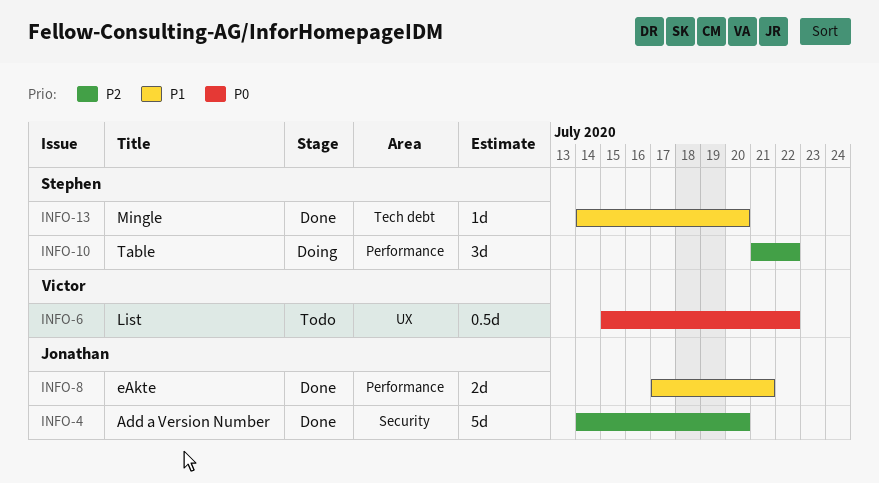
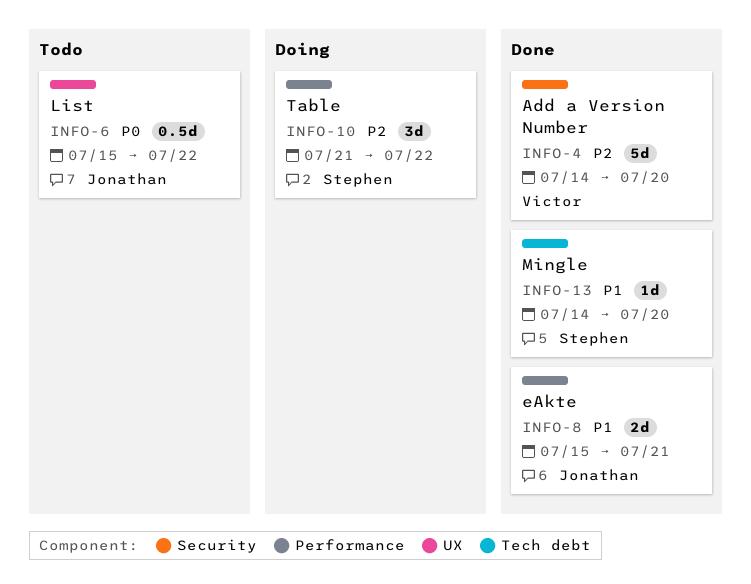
INFO-4, owner: Jonathan -> Victor
INFO-6, owner: Victor -> Jonathan
INFO-8, start: Jul 17 -> Jul 15

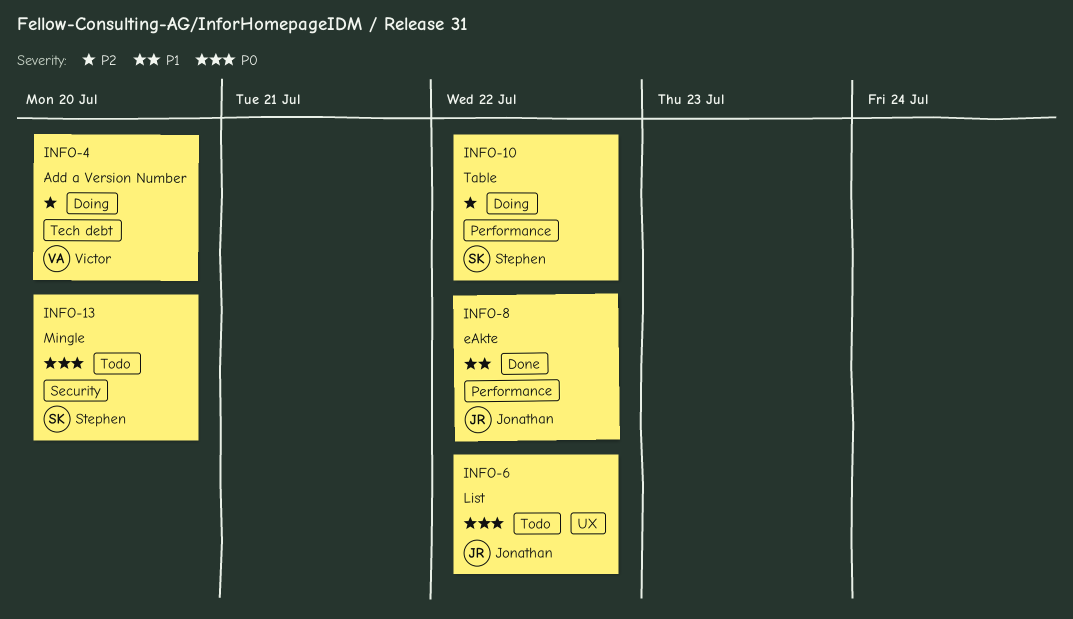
INFO-4, status: Done -> Doing
INFO-4, label: Security -> Tech debt
INFO-8, due: Jul 21 -> Jul 22
INFO-13, status: Done -> Todo
INFO-13, priority: P1 -> P0
INFO-13, label: Tech debt -> Security

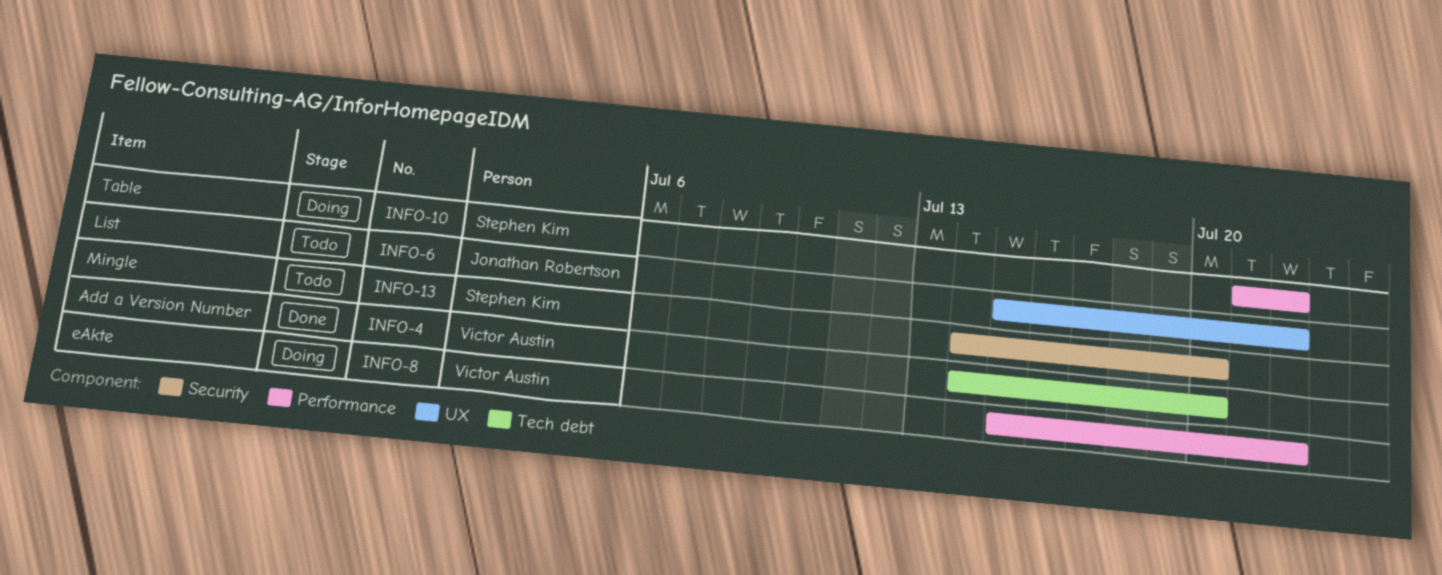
INFO-4, status: Doing -> Done
INFO-8, status: Done -> Doing
INFO-8, owner: Jonathan Robertson -> Victor Austin

